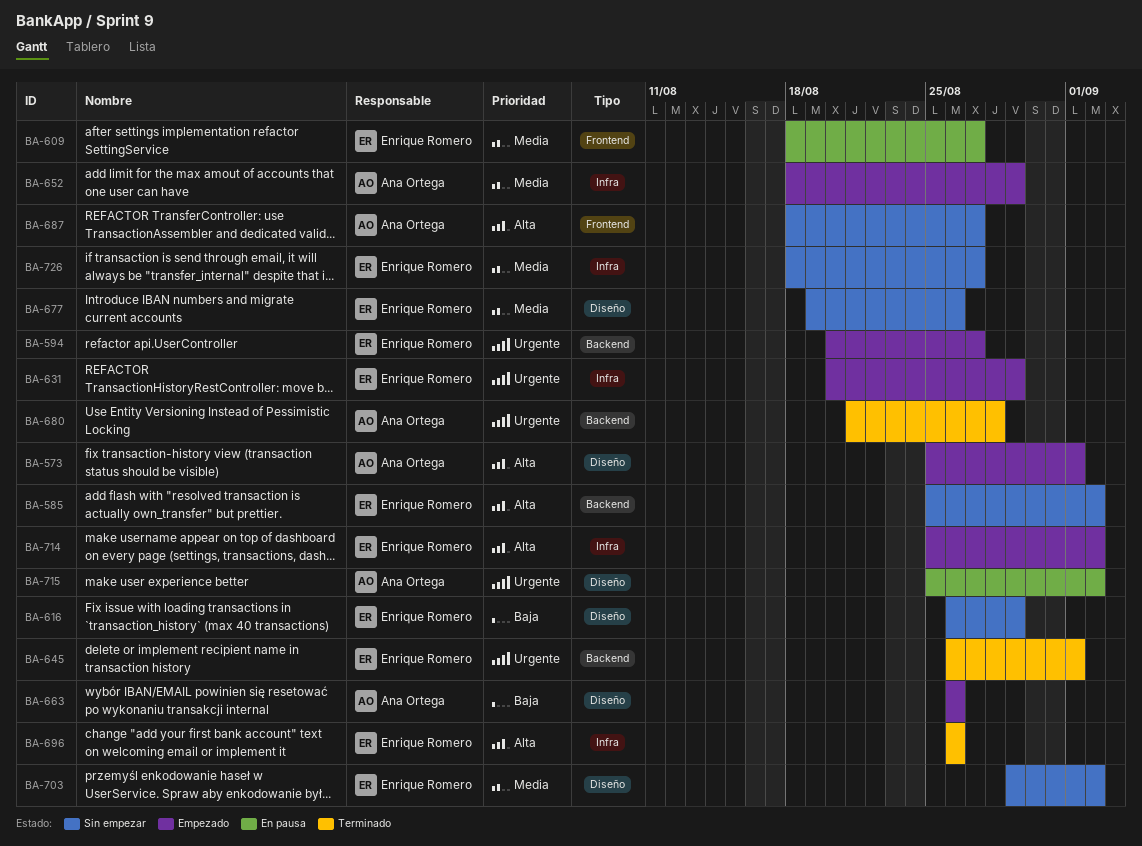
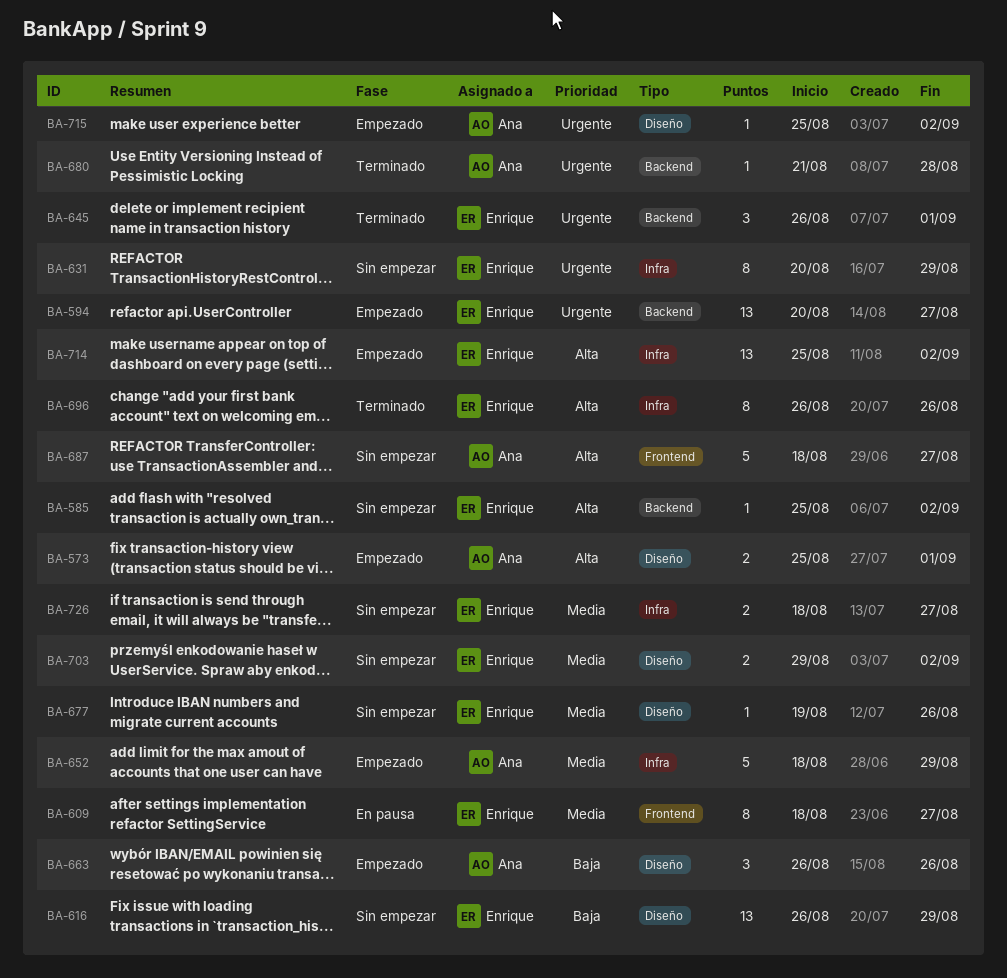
BA-631, status: Empezado -> Sin empezar
BA-715, status: En pausa -> Empezado

